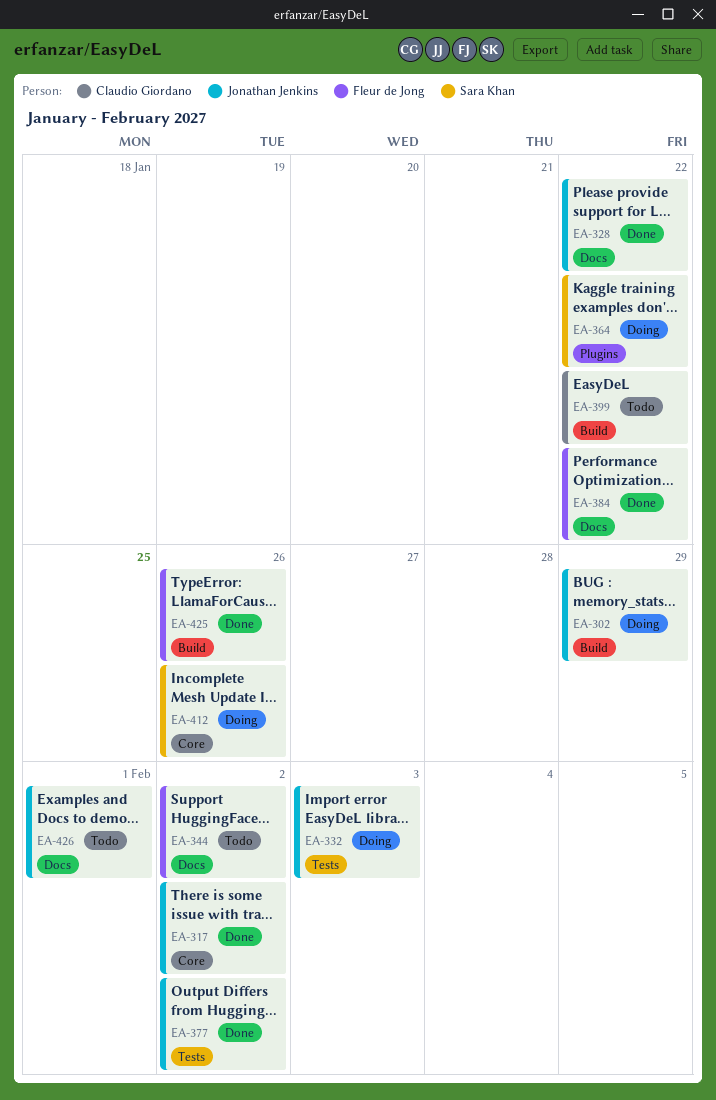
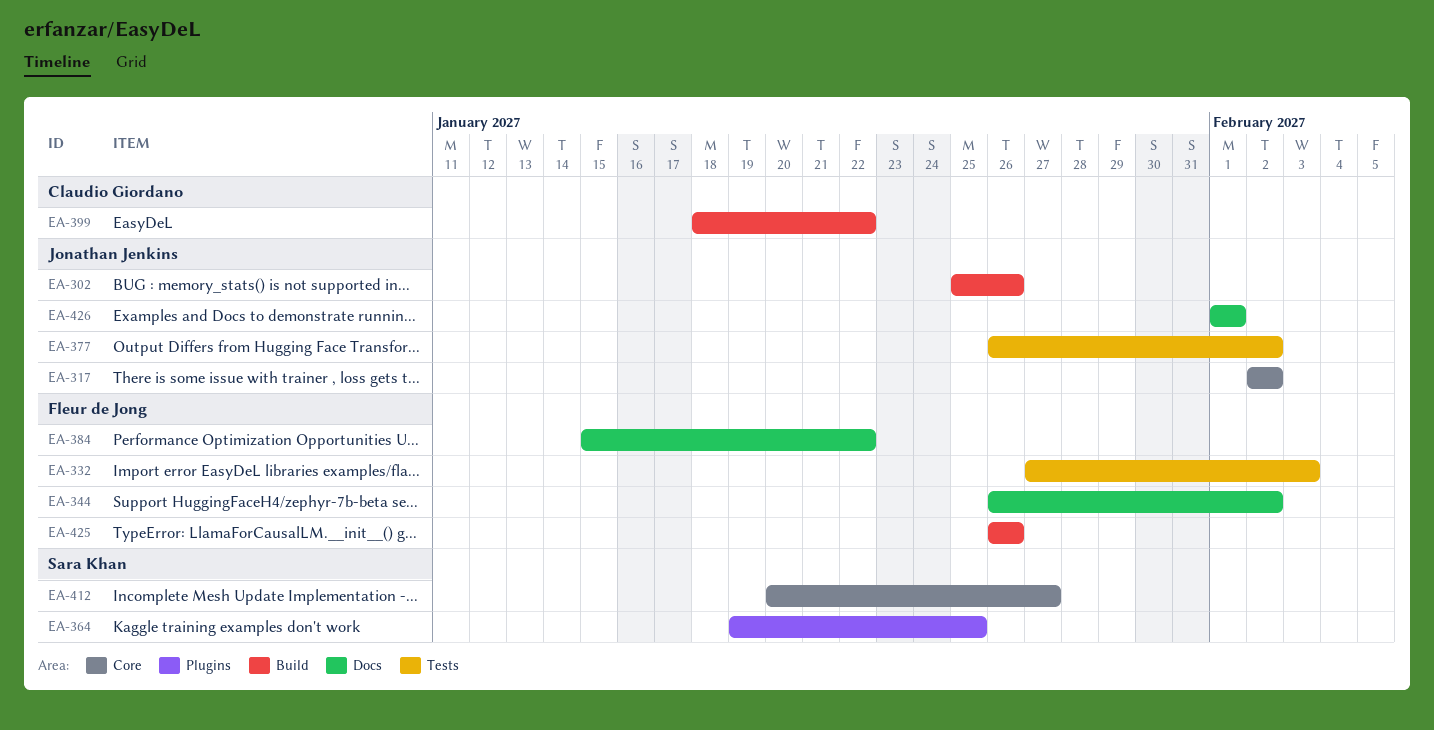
EA-302, due: Jan 29 -> Jan 26
EA-328: present -> none
EA-332, owner: Jonathan Jenkins -> Fleur de Jong
EA-364, due: Jan 22 -> Jan 25
EA-412, due: Jan 26 -> Jan 27

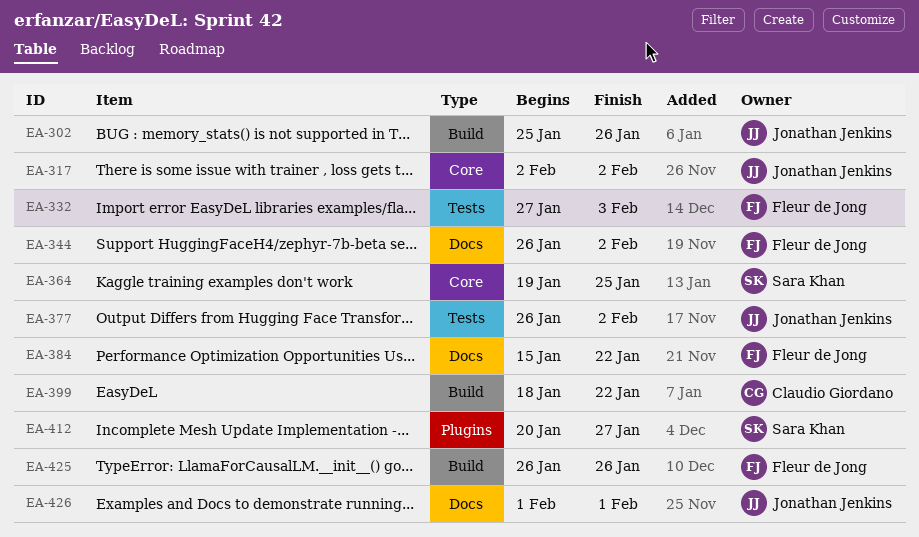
EA-364, label: Plugins -> Core
EA-412, label: Core -> Plugins

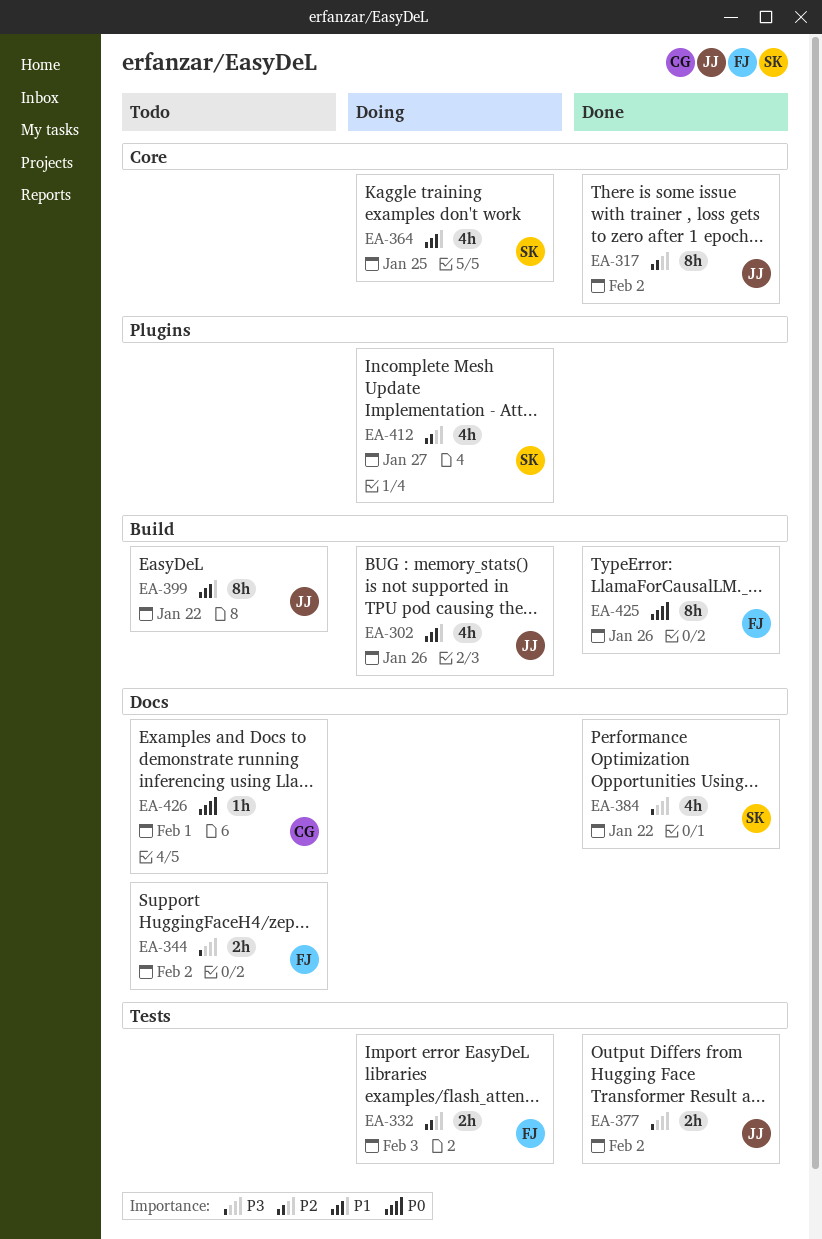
EA-384, owner: Fleur de Jong -> Sara Khan
EA-399, owner: Claudio Giordano -> Jonathan Jenkins
EA-426, owner: Jonathan Jenkins -> Claudio Giordano

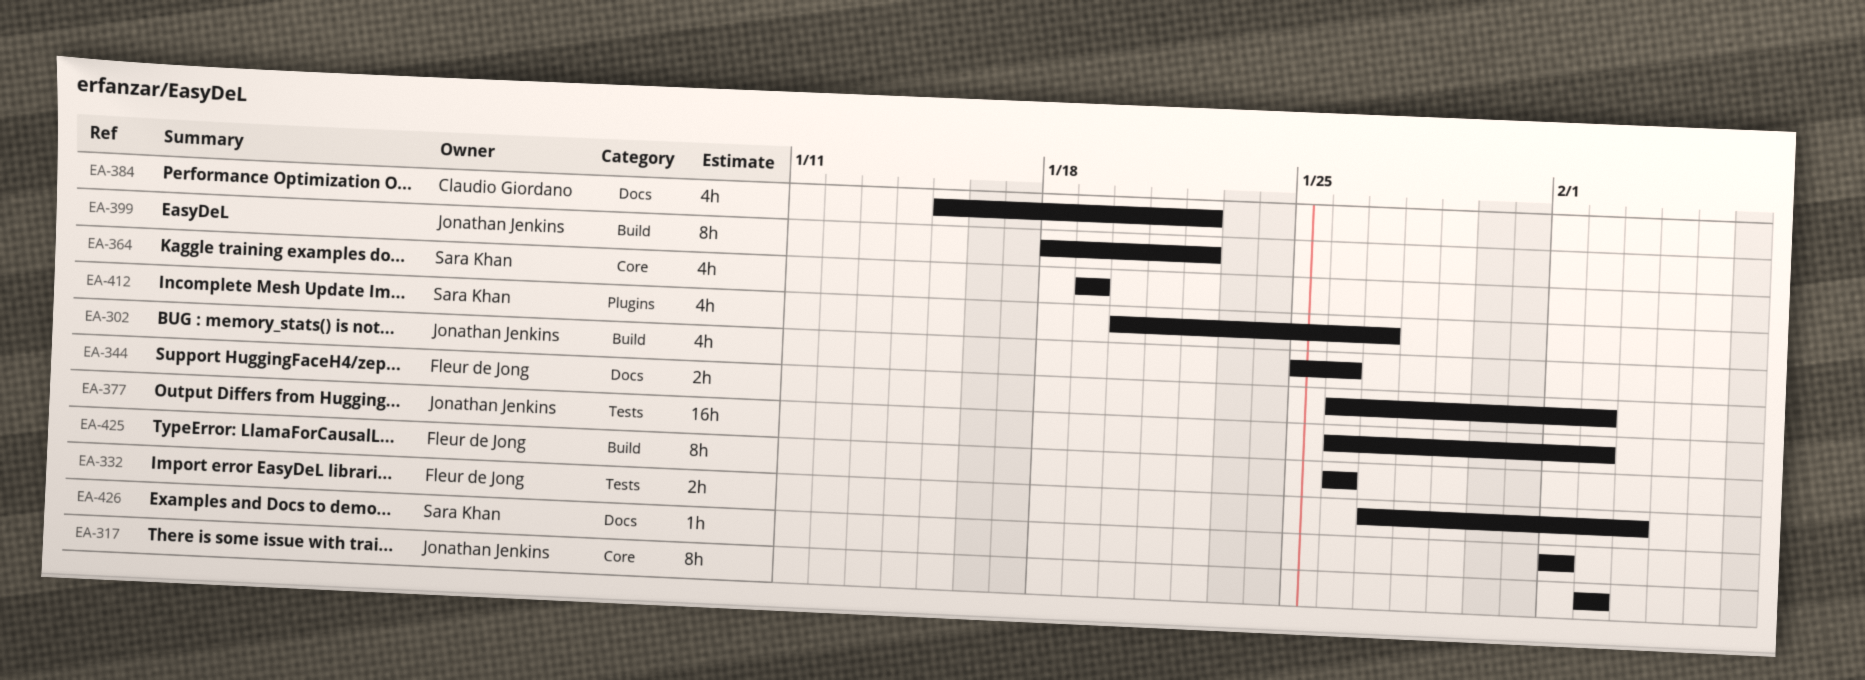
EA-364, due: Jan 25 -> Jan 19
EA-377, estimate: 2h -> 16h
EA-384, owner: Sara Khan -> Claudio Giordano
EA-426, owner: Claudio Giordano -> Sara Khan

